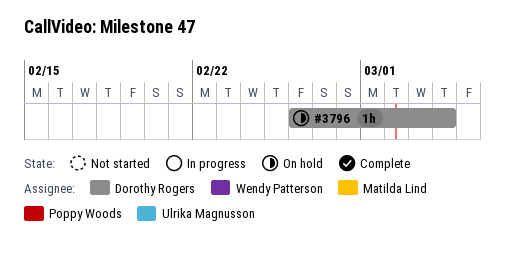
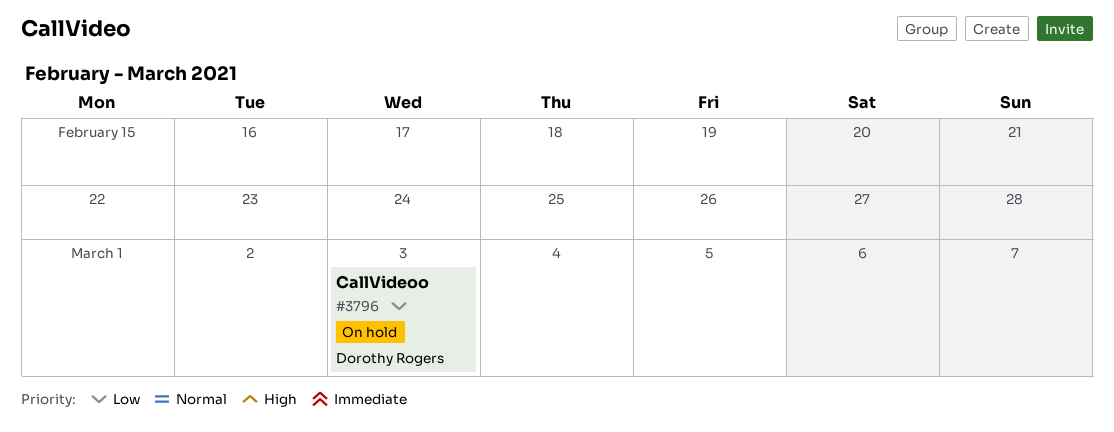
#3796, due: Mar 4 -> Mar 3

